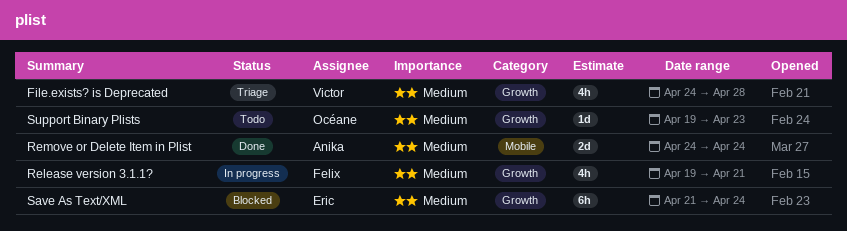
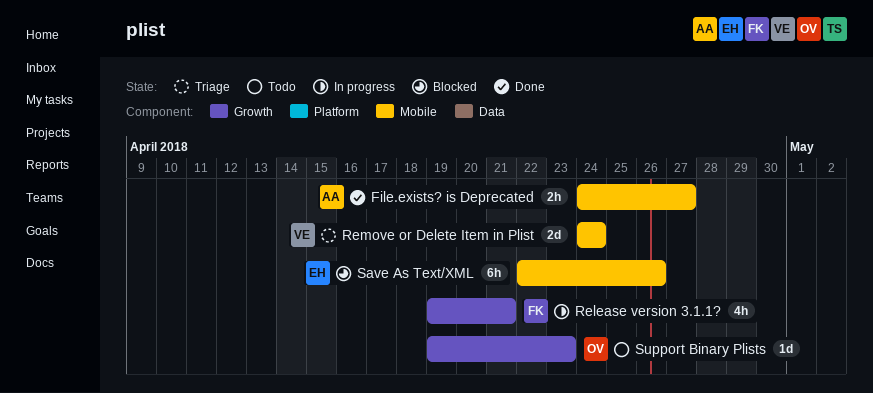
File.exists? is Deprecated, status: Triage -> Done
File.exists? is Deprecated, owner: Victor -> Anika
File.exists? is Deprecated, label: Growth -> Mobile
File.exists? is Deprecated, estimate: 4h -> 2h
File.exists? is Deprecated, due: Apr 28 -> Apr 27
Remove or Delete Item in Plist, status: Done -> Triage
Remove or Delete Item in Plist, owner: Anika -> Victor
Save As Text/XML, label: Growth -> Mobile
Save As Text/XML, start: Apr 21 -> Apr 22
Save As Text/XML, due: Apr 24 -> Apr 26

